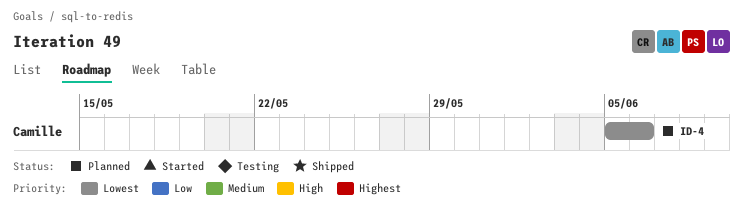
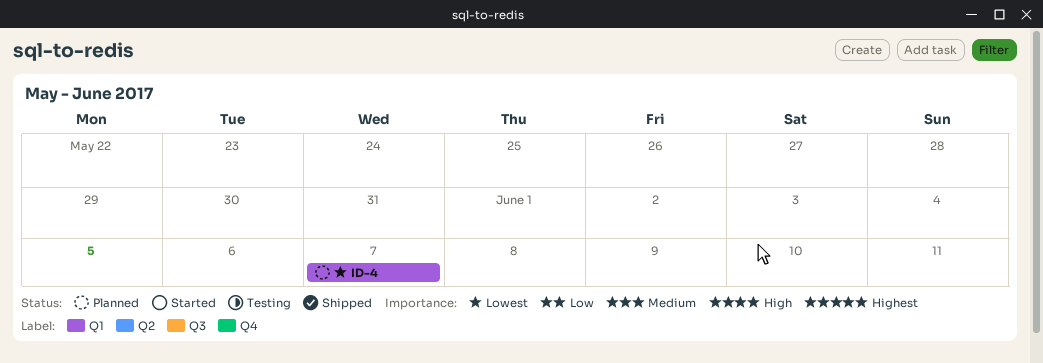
ID-4, start: Jun 5 -> Jun 7
ID-4, due: Jun 6 -> Jun 7

